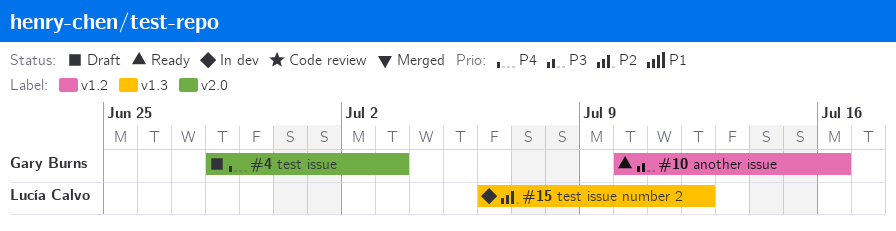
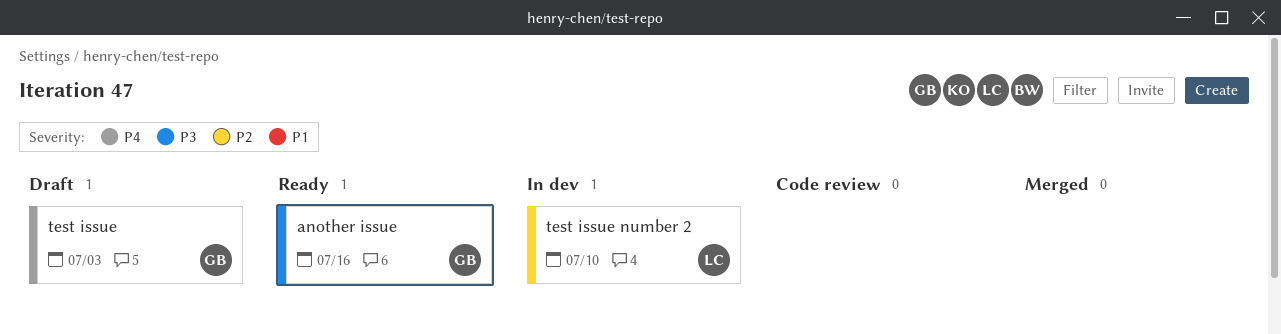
test issue number 2, due: Jul 12 -> Jul 10

